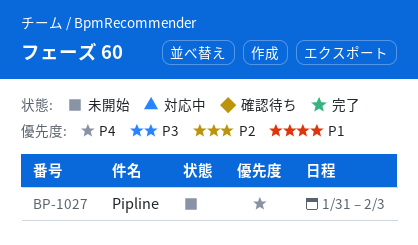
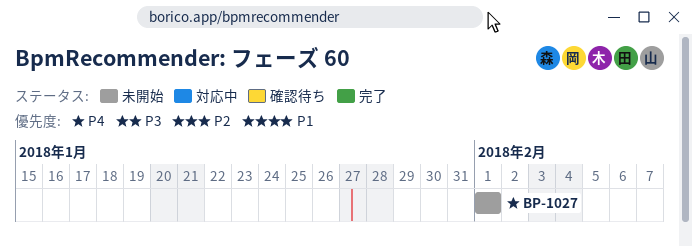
BP-1027, start: Jan 31 -> Feb 1
BP-1027, due: Feb 3 -> Feb 1

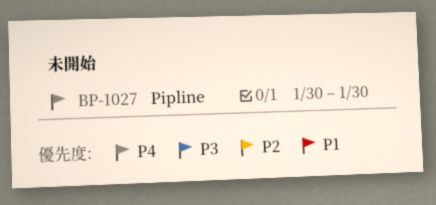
BP-1027, start: Feb 1 -> Jan 30
BP-1027, due: Feb 1 -> Jan 30

